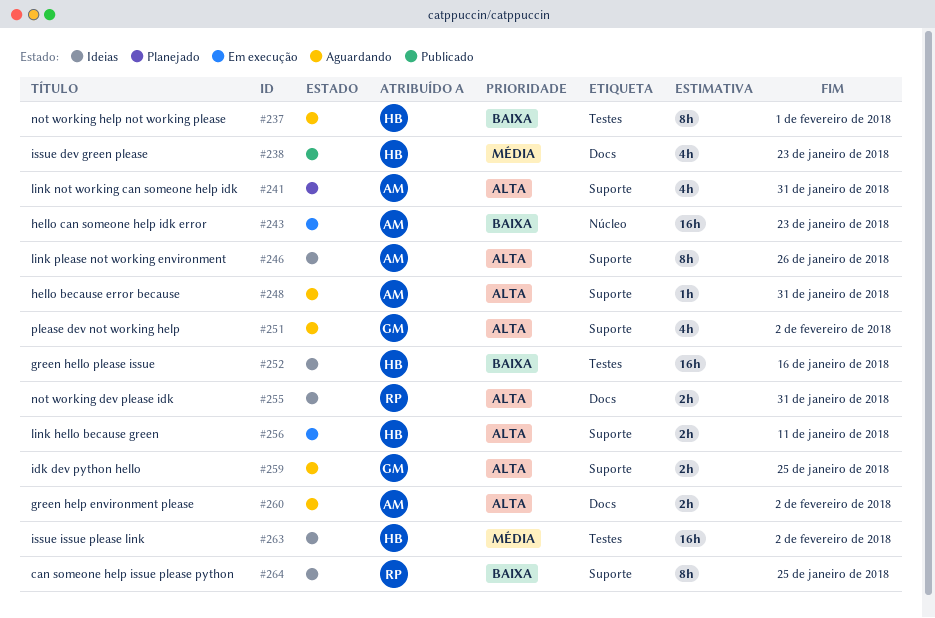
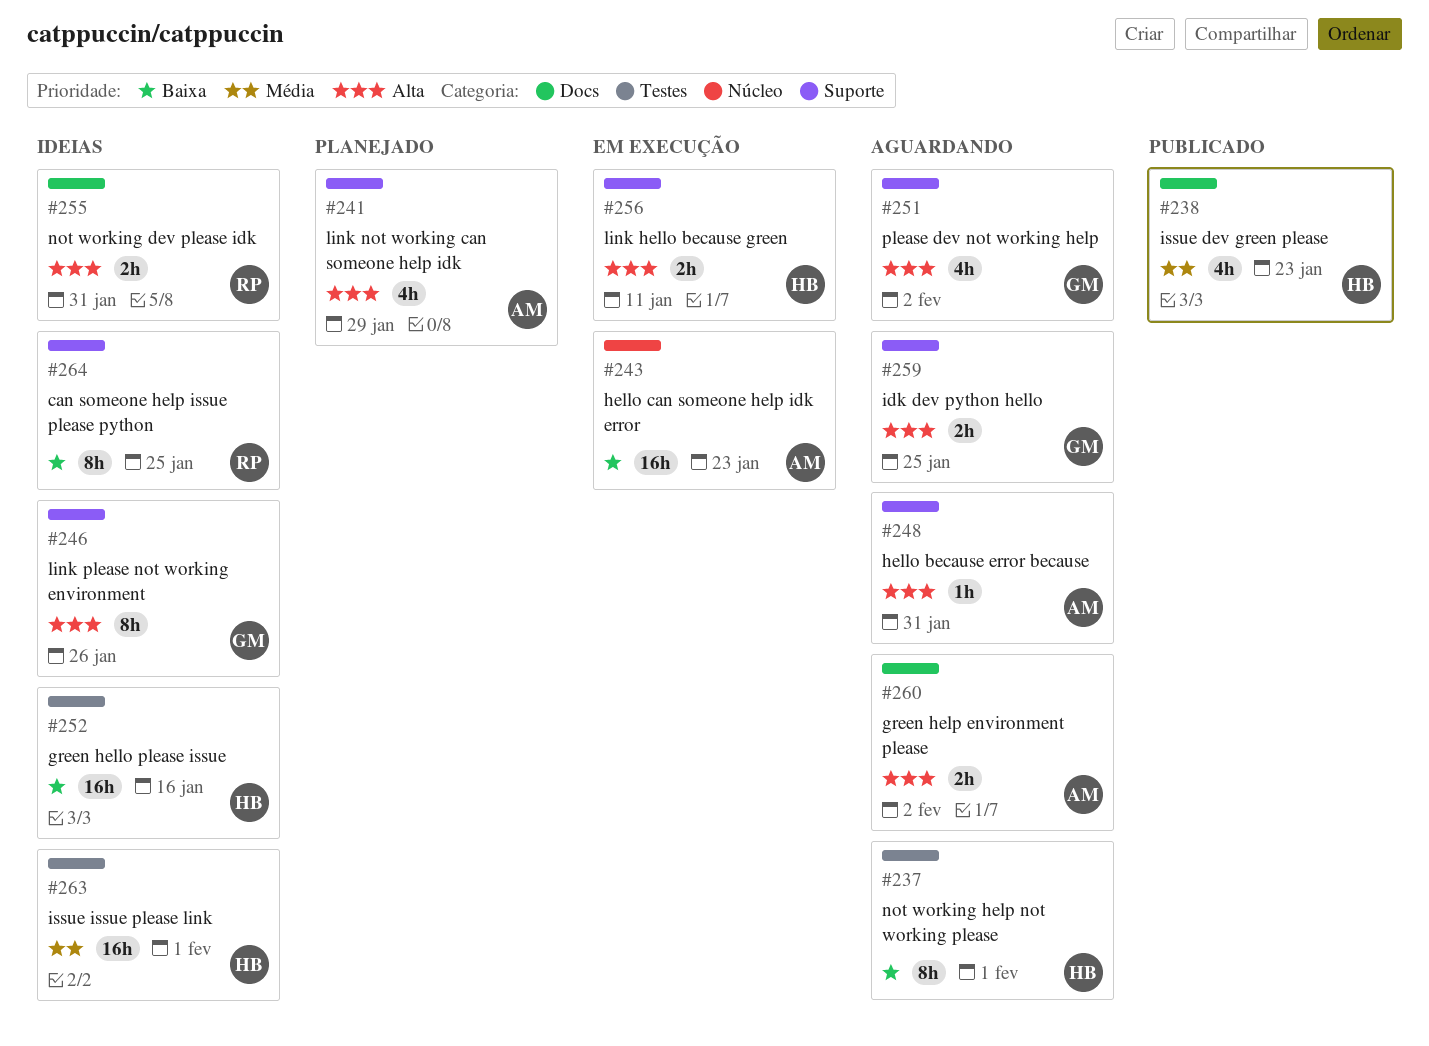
#241, due: Jan 31 -> Jan 29
#246, owner: AM -> GM
#263, due: Feb 2 -> Feb 1

